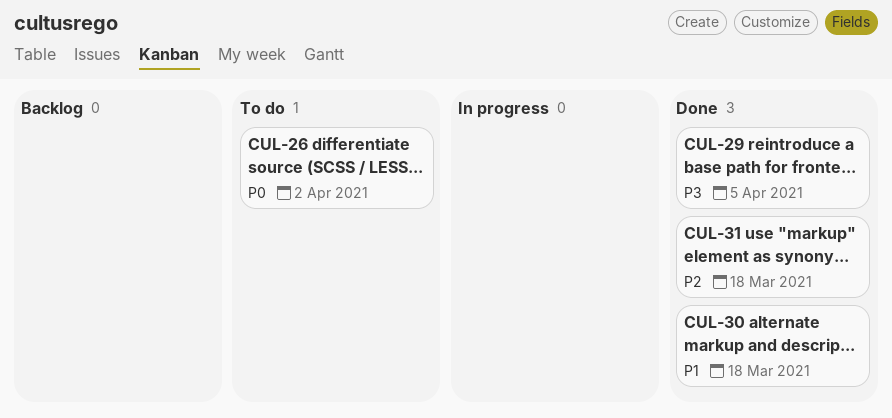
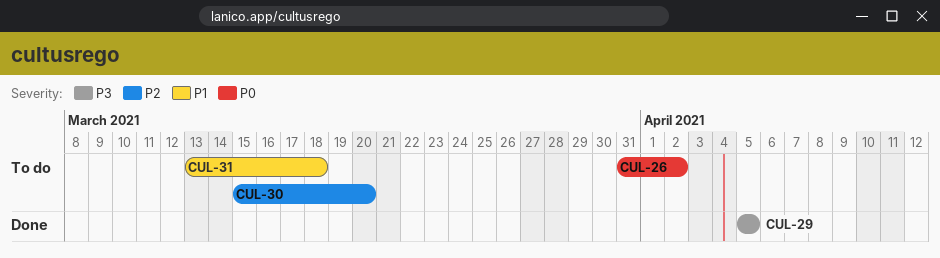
CUL-30, status: Done -> To do
CUL-30, priority: P1 -> P2
CUL-30, due: Mar 18 -> Mar 20
CUL-31, status: Done -> To do
CUL-31, priority: P2 -> P1

